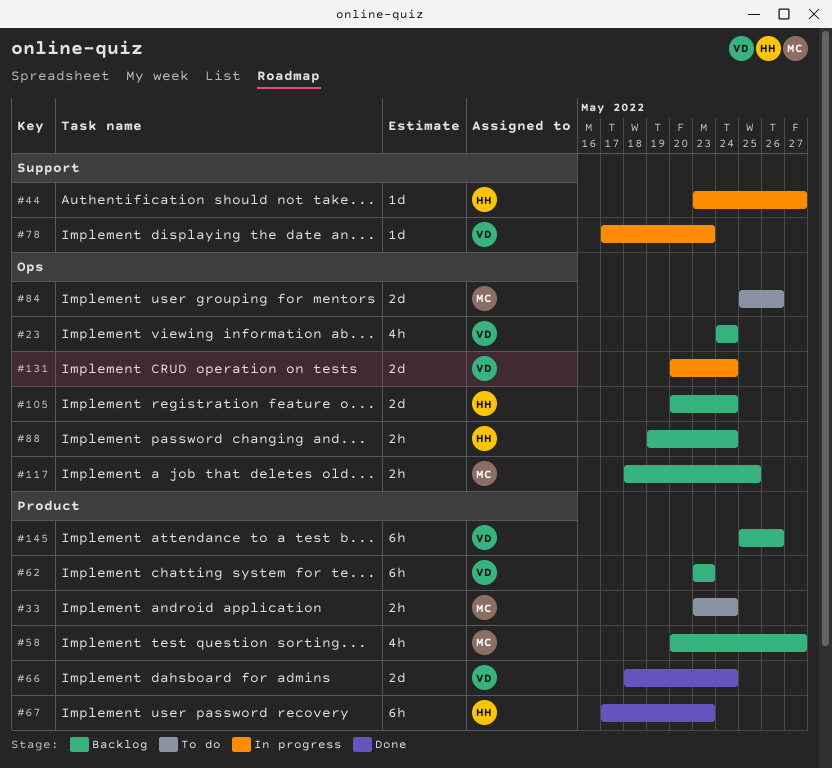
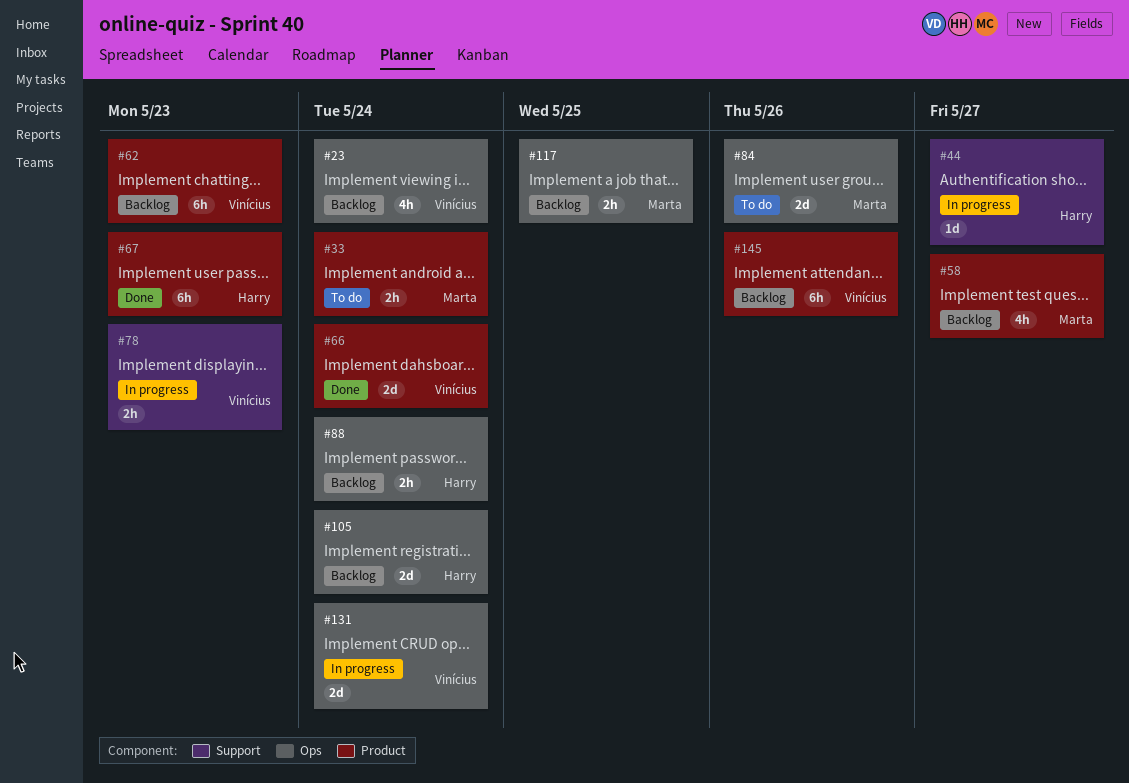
#78, estimate: 1d -> 2h

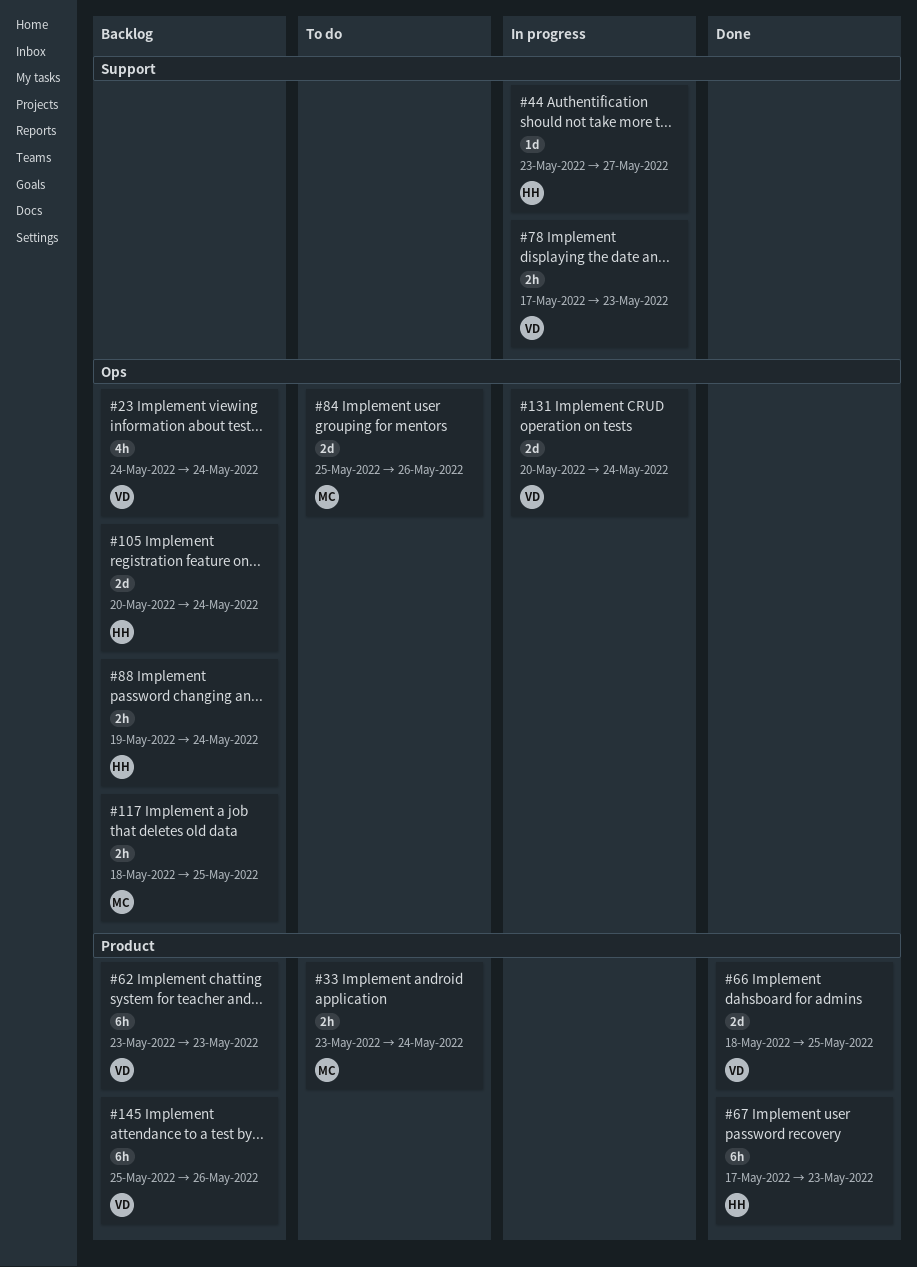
#58: present -> none
#66, due: May 24 -> May 25

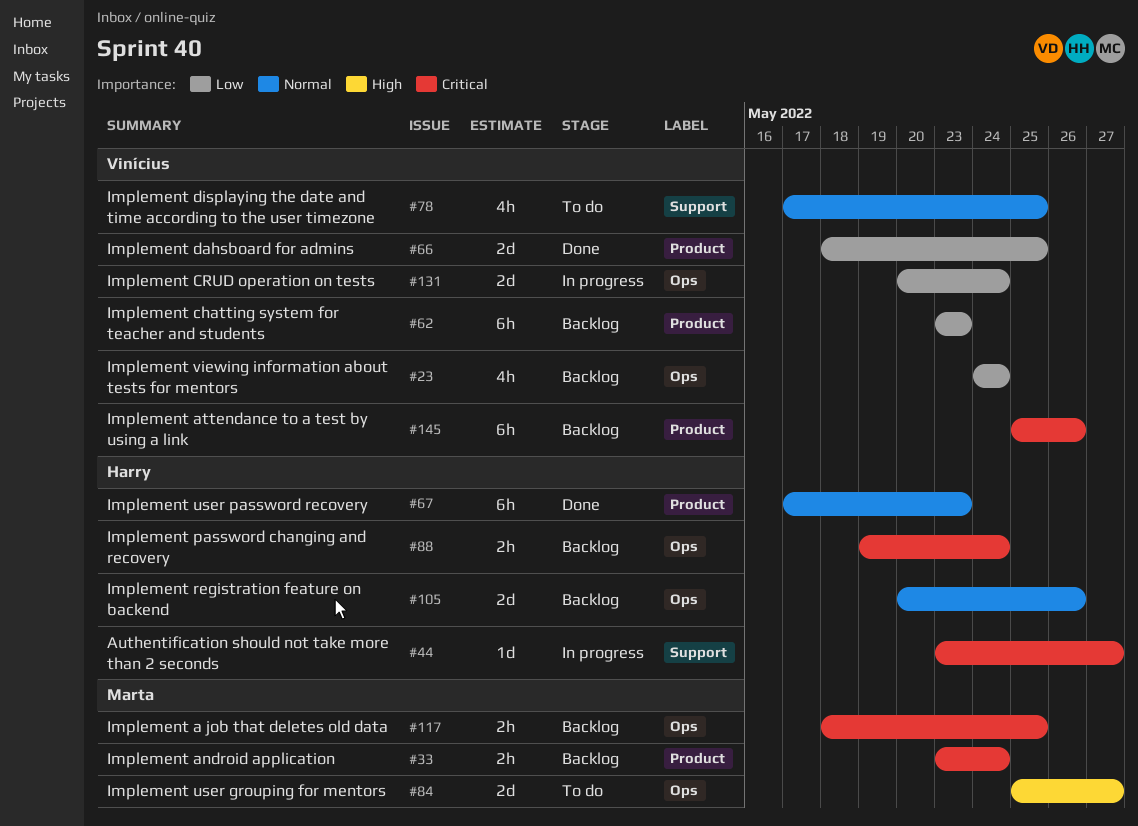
#33, status: To do -> Backlog
#78, status: In progress -> To do
#78, estimate: 2h -> 4h
#78, due: May 23 -> May 25
#84, due: May 26 -> May 27
#105, due: May 24 -> May 26

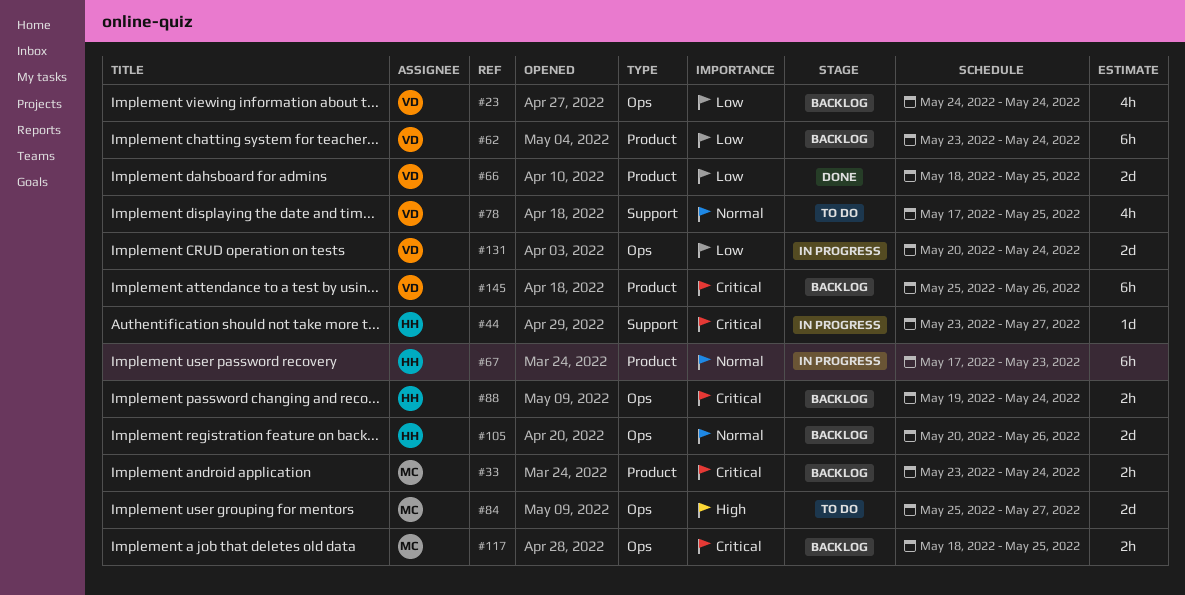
#62, due: May 23 -> May 24
#67, status: Done -> In progress

